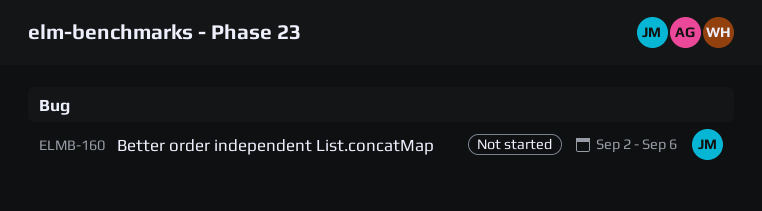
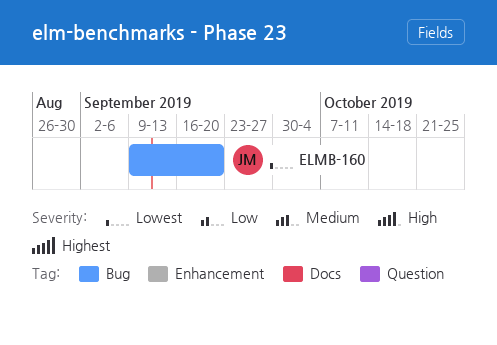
ELMB-160, start: Sep 2 -> Sep 9
ELMB-160, due: Sep 6 -> Sep 20

